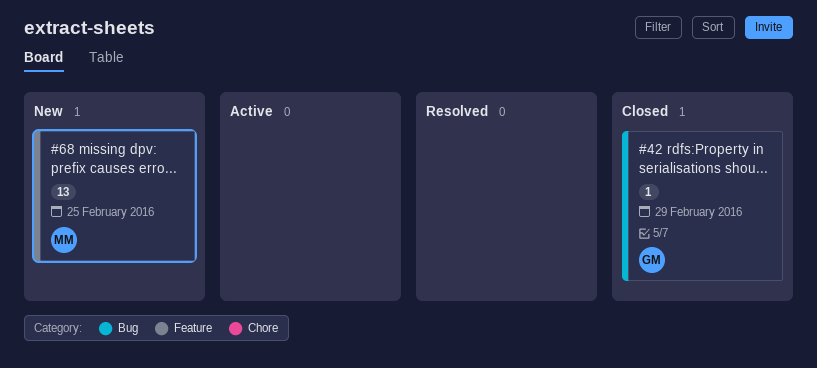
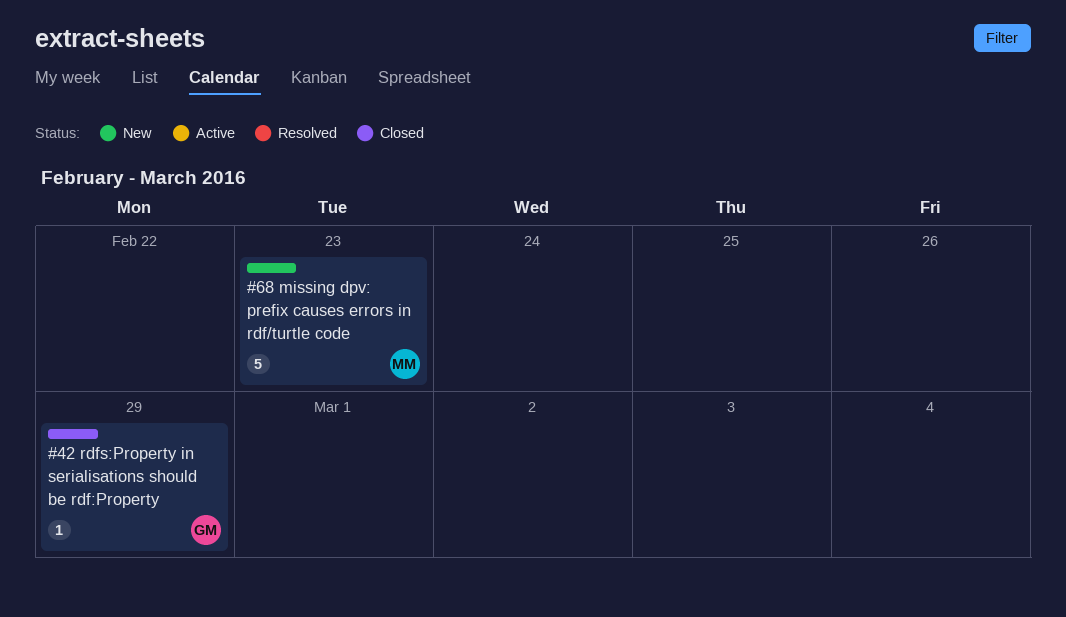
#68, estimate: 13 -> 5
#68, due: Feb 25 -> Feb 23

